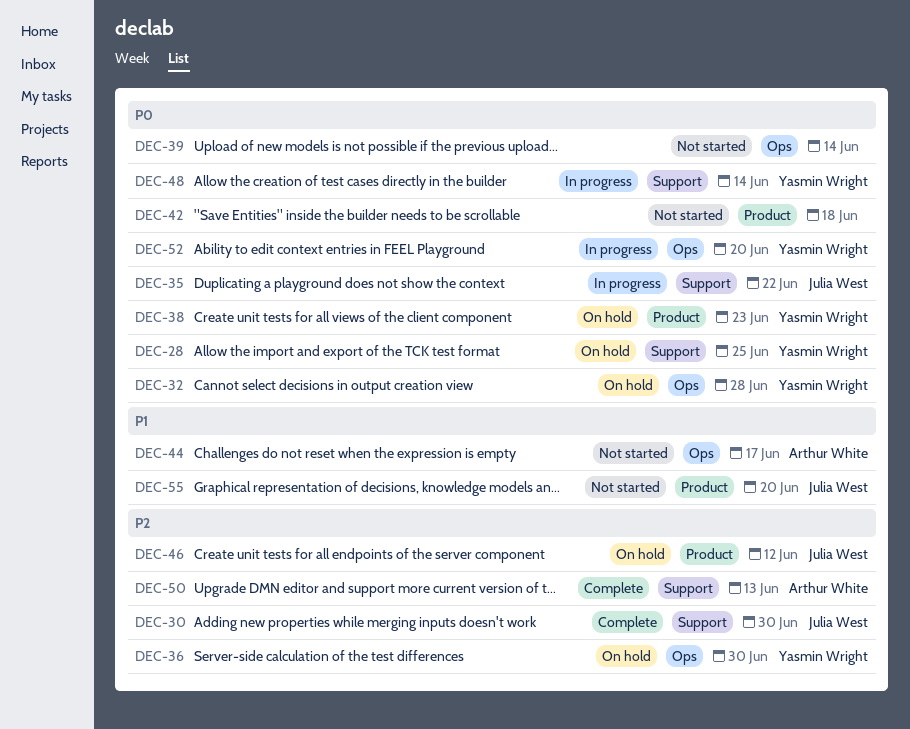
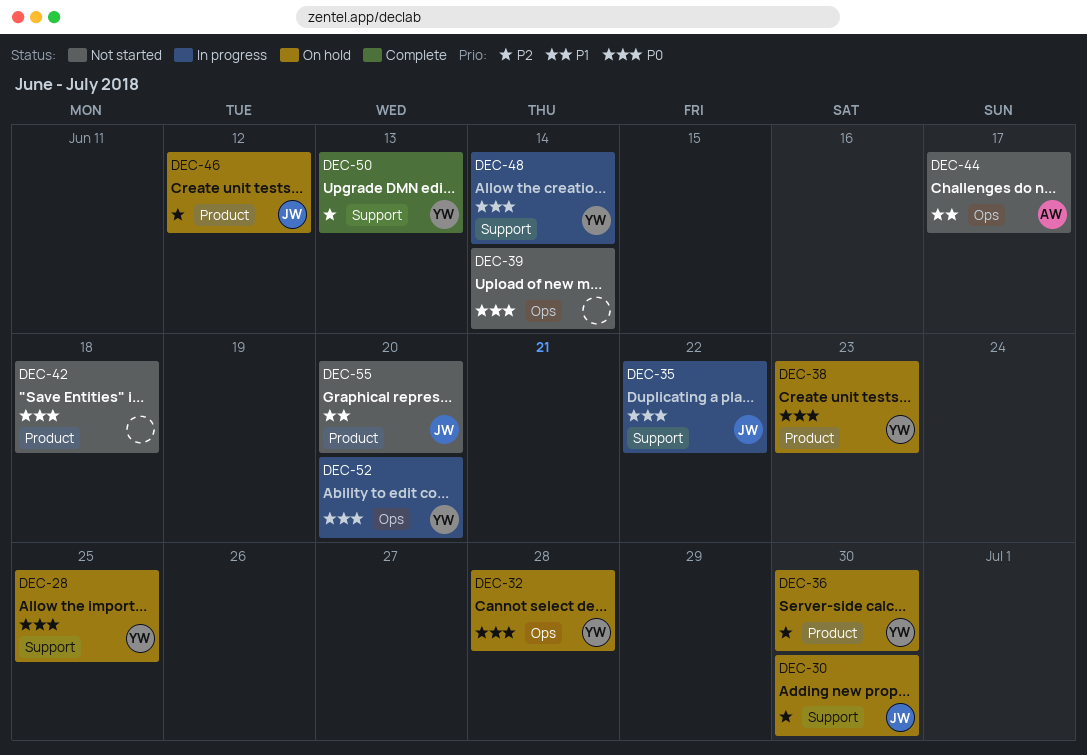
DEC-30, status: Complete -> On hold
DEC-36, label: Ops -> Product
DEC-50, owner: Arthur White -> Yasmin Wright

